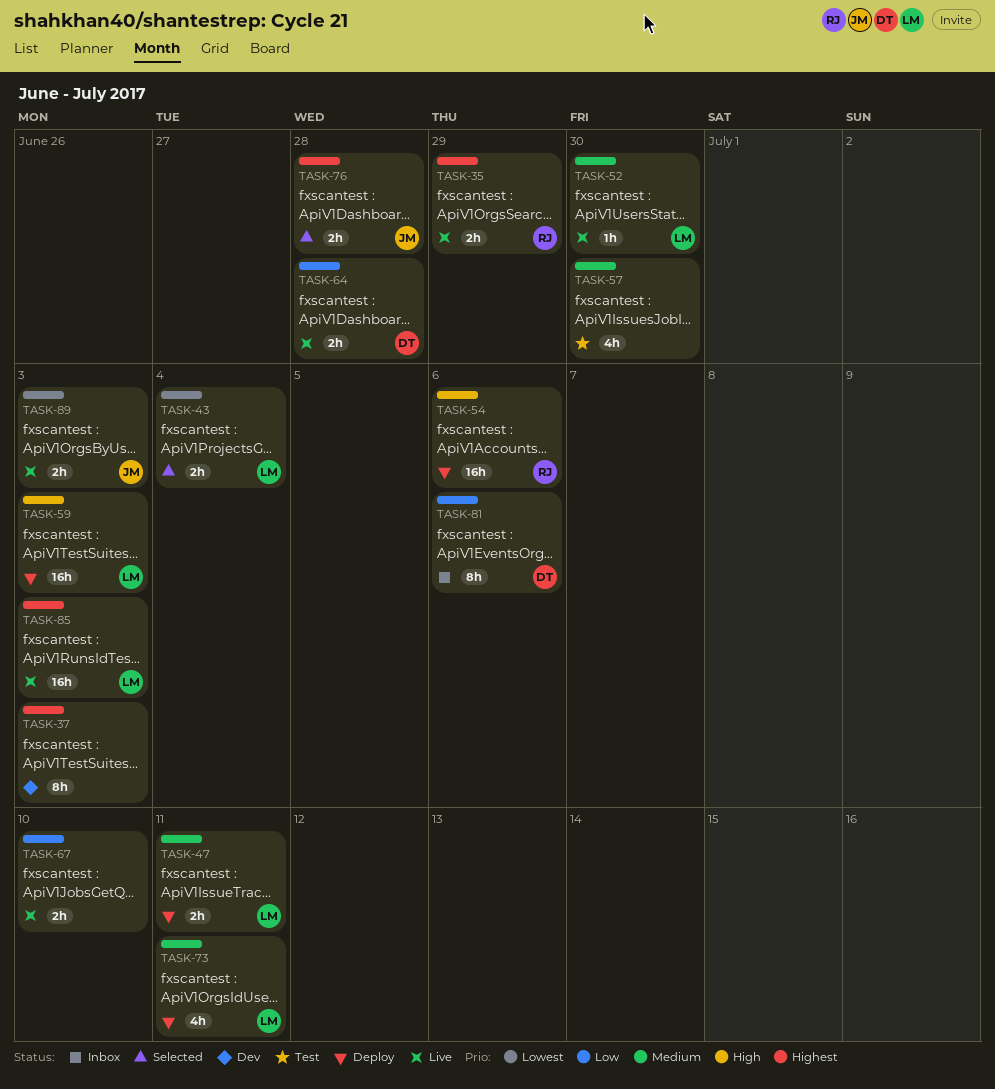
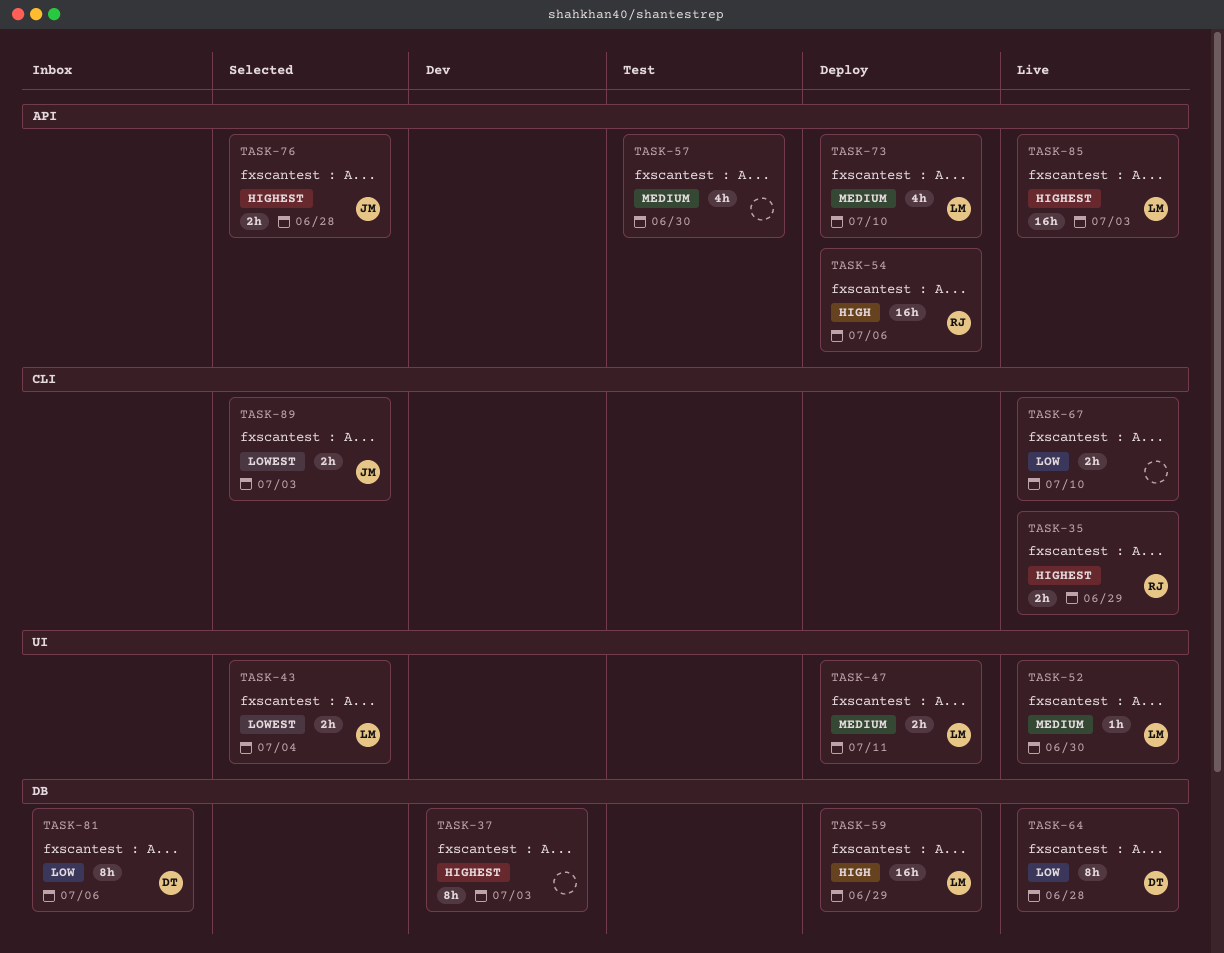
TASK-59, due: Jul 3 -> Jun 29
TASK-64, estimate: 2h -> 8h
TASK-73, due: Jul 11 -> Jul 10
TASK-89, status: Live -> Selected

